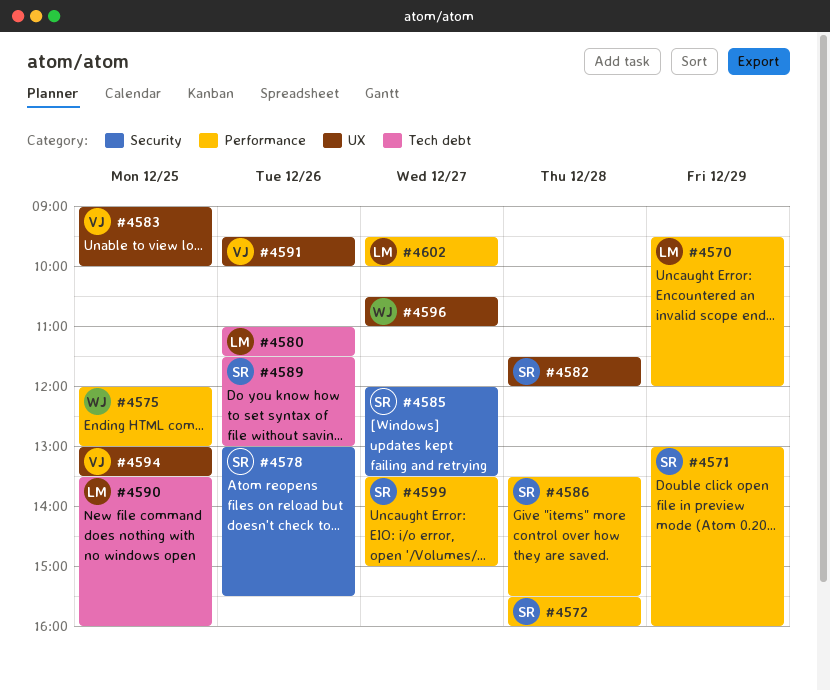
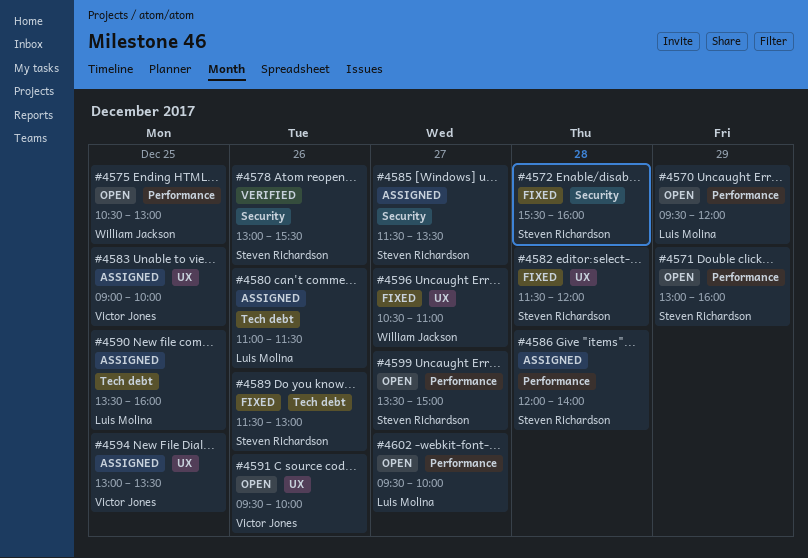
#4572, label: Performance -> Security
#4575, begins: 12:00 -> 10:30
#4585, begins: 12:00 -> 11:30
#4586, begins: 13:30 -> 12:00
#4586, ends: 15:30 -> 14:00

